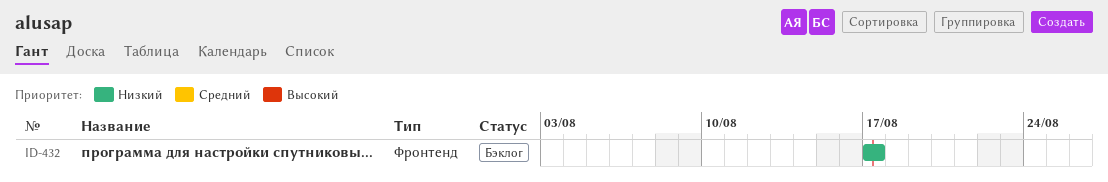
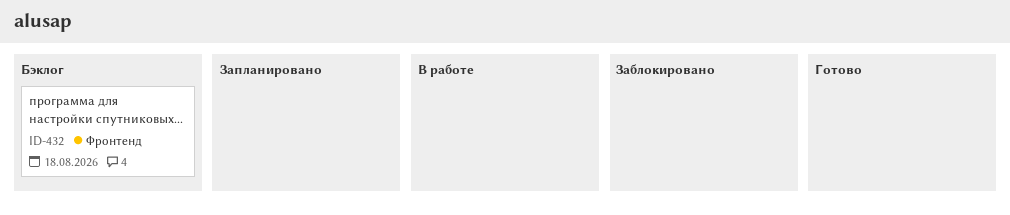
ID-432, due: Aug 17 -> Aug 18

